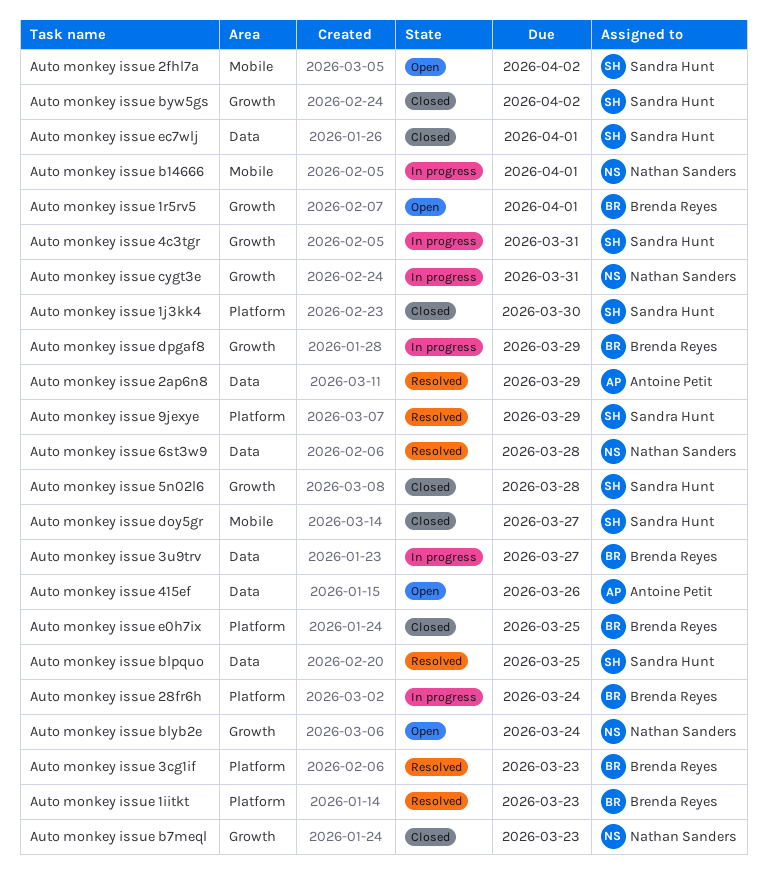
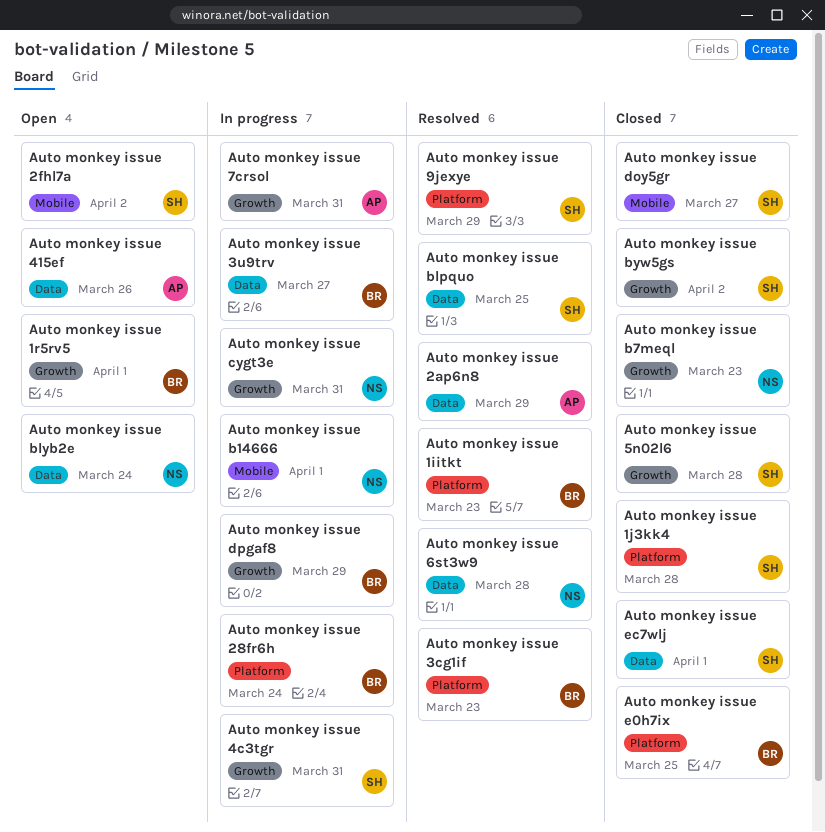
Auto monkey issue 1j3kk4, due: Mar 30 -> Mar 28
Auto monkey issue 7crsol: none -> present
Auto monkey issue blyb2e, label: Growth -> Data

